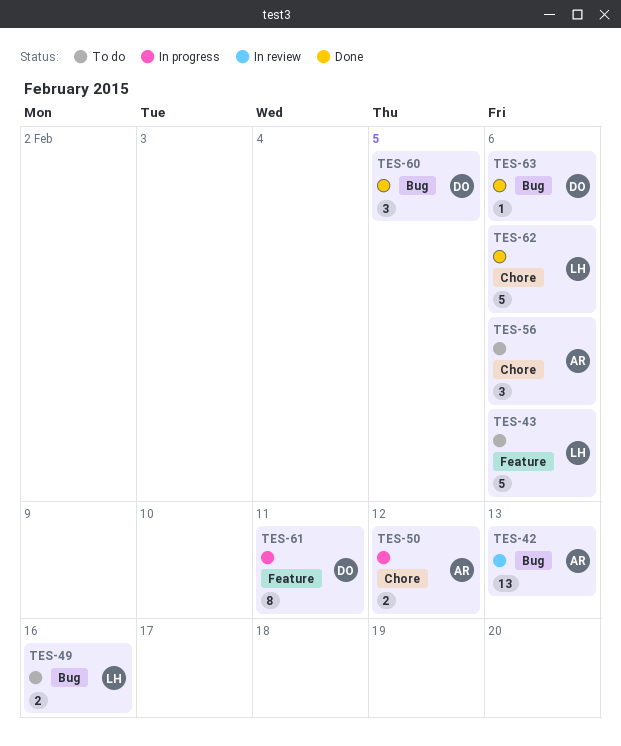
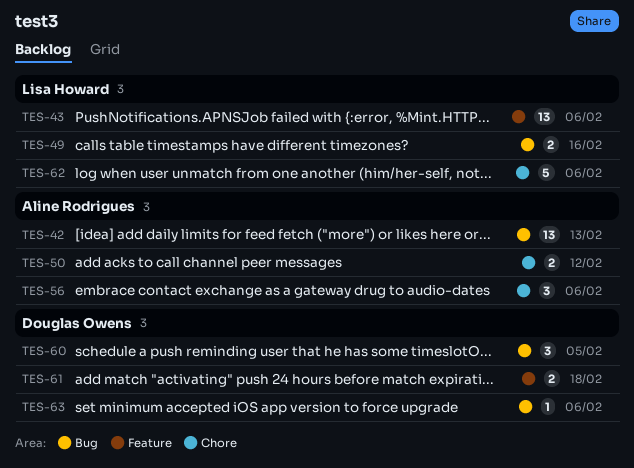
TES-43, estimate: 5 -> 13
TES-61, estimate: 8 -> 2
TES-61, due: Feb 11 -> Feb 18

